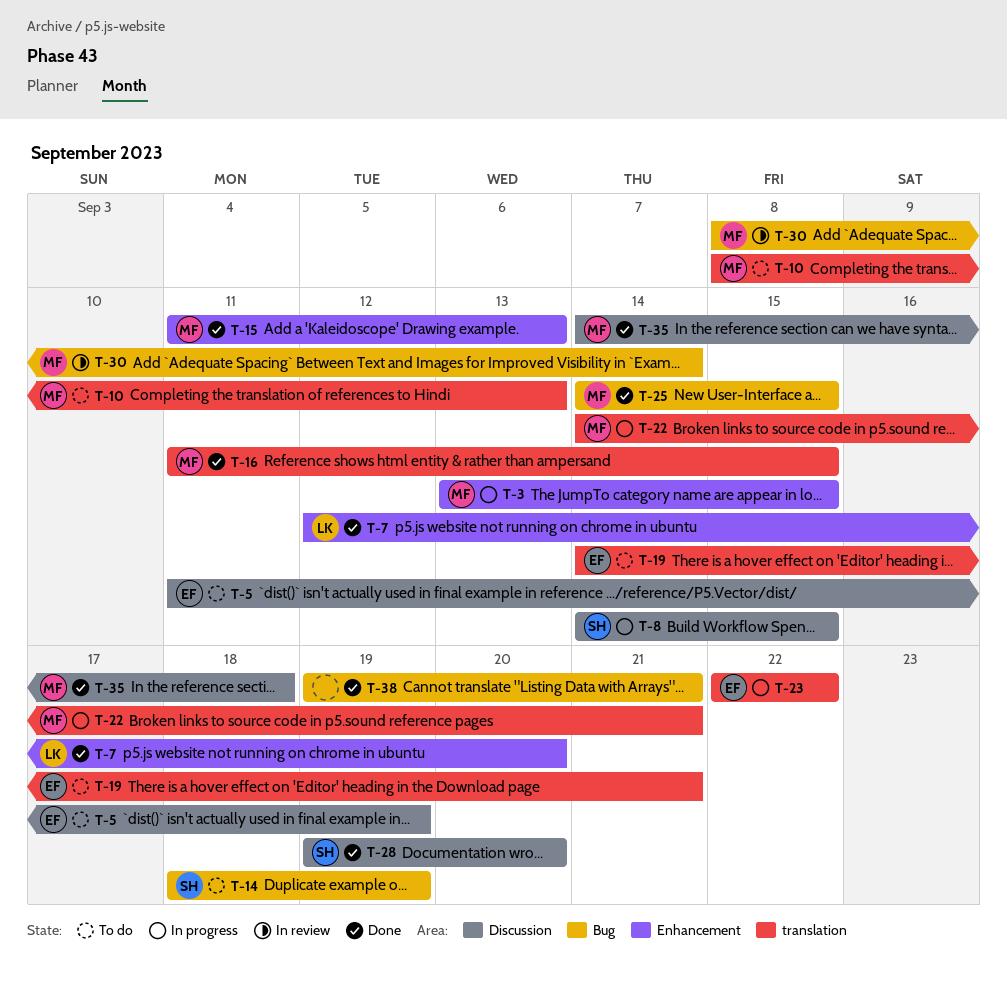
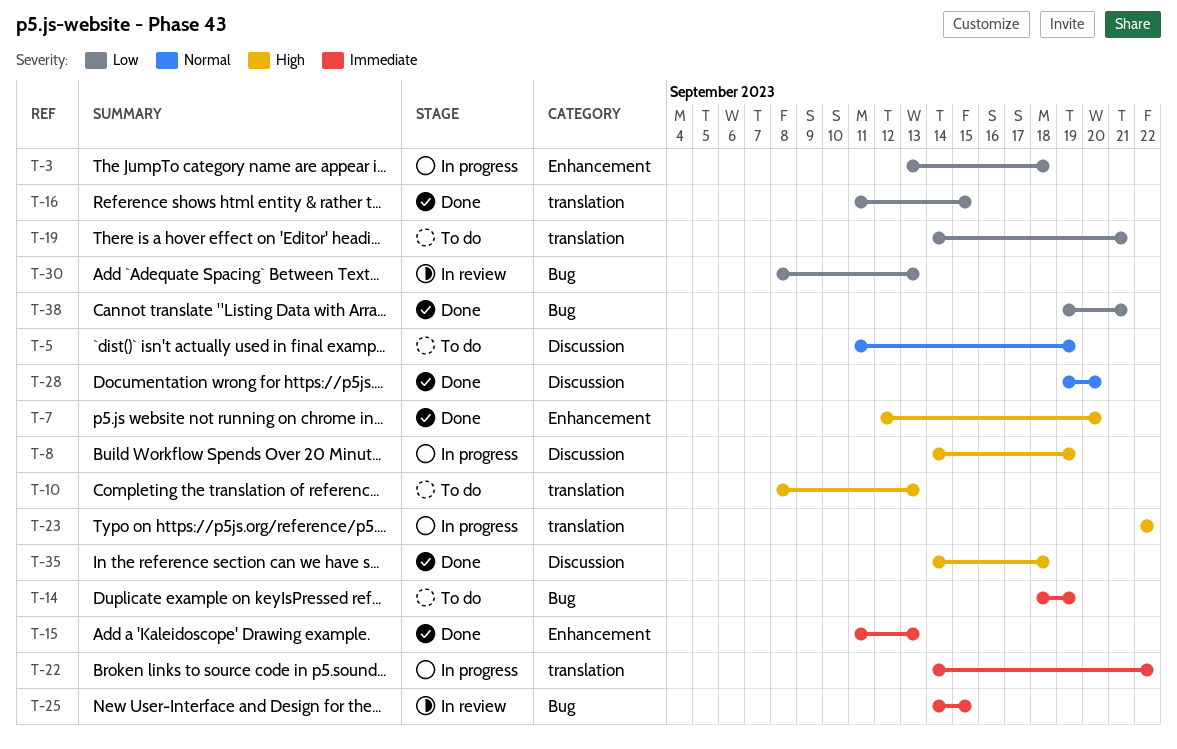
T-3, due: Sep 15 -> Sep 18
T-8, due: Sep 15 -> Sep 19
T-22, due: Sep 21 -> Sep 22
T-25, status: Done -> In review
T-30, due: Sep 14 -> Sep 13

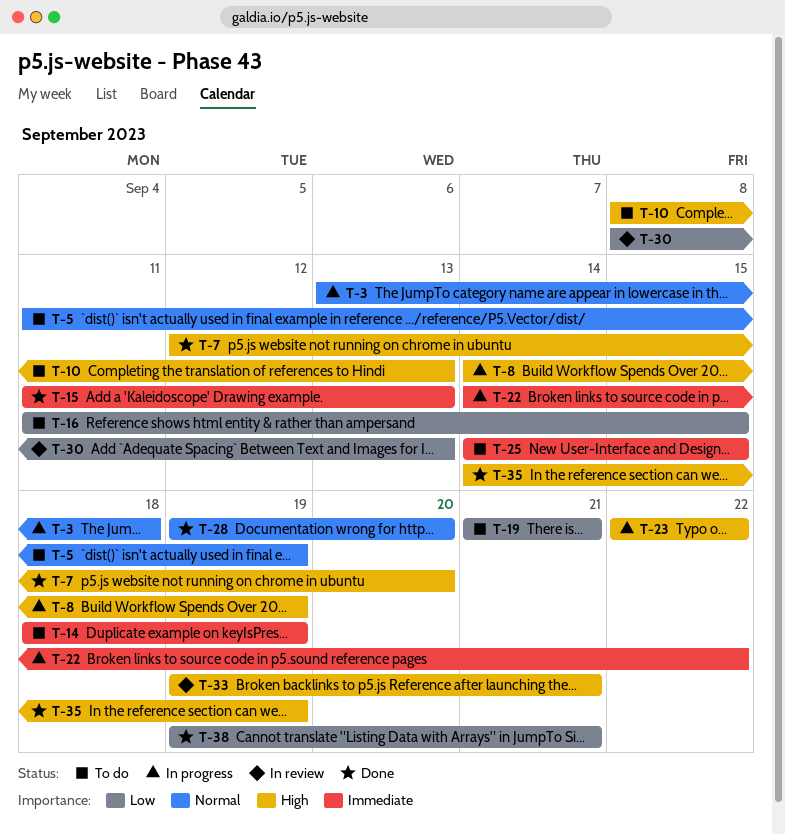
T-3, priority: Low -> Normal
T-16, status: Done -> To do
T-19, start: Sep 14 -> Sep 21
T-25, status: In review -> To do
T-33: none -> present
T-35, due: Sep 18 -> Sep 19

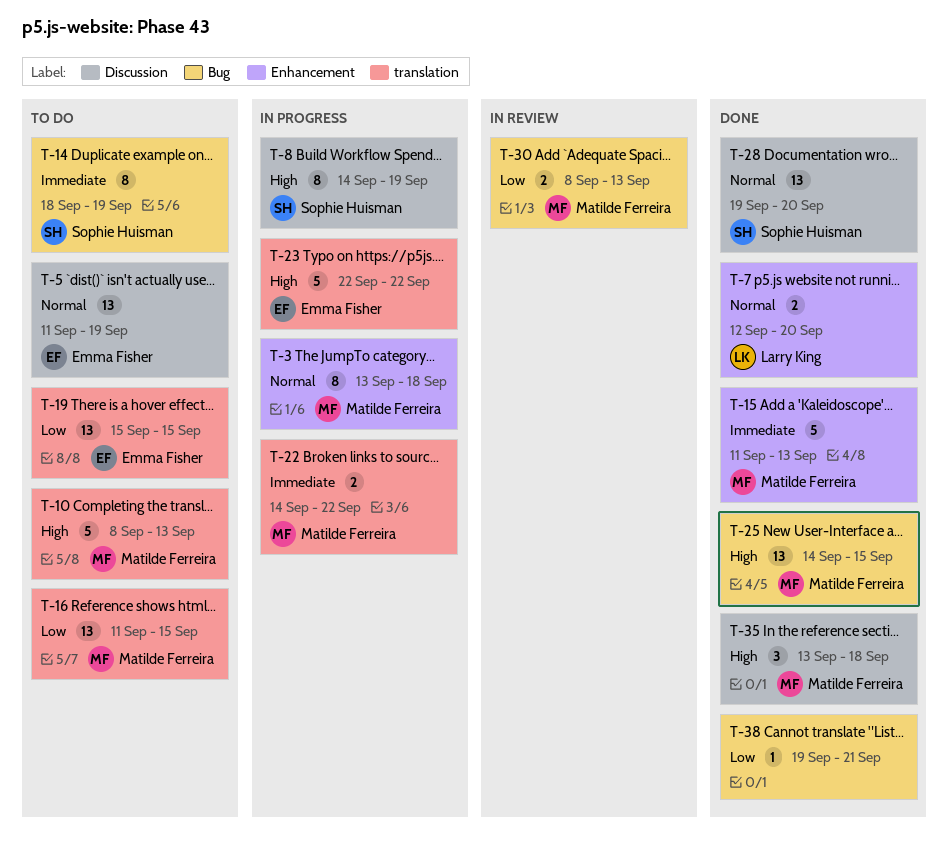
T-7, priority: High -> Normal
T-19, start: Sep 21 -> Sep 15
T-19, due: Sep 21 -> Sep 15
T-25, status: To do -> Done
T-25, priority: Immediate -> High
T-33: present -> none
T-35, start: Sep 14 -> Sep 13
T-35, due: Sep 19 -> Sep 18

